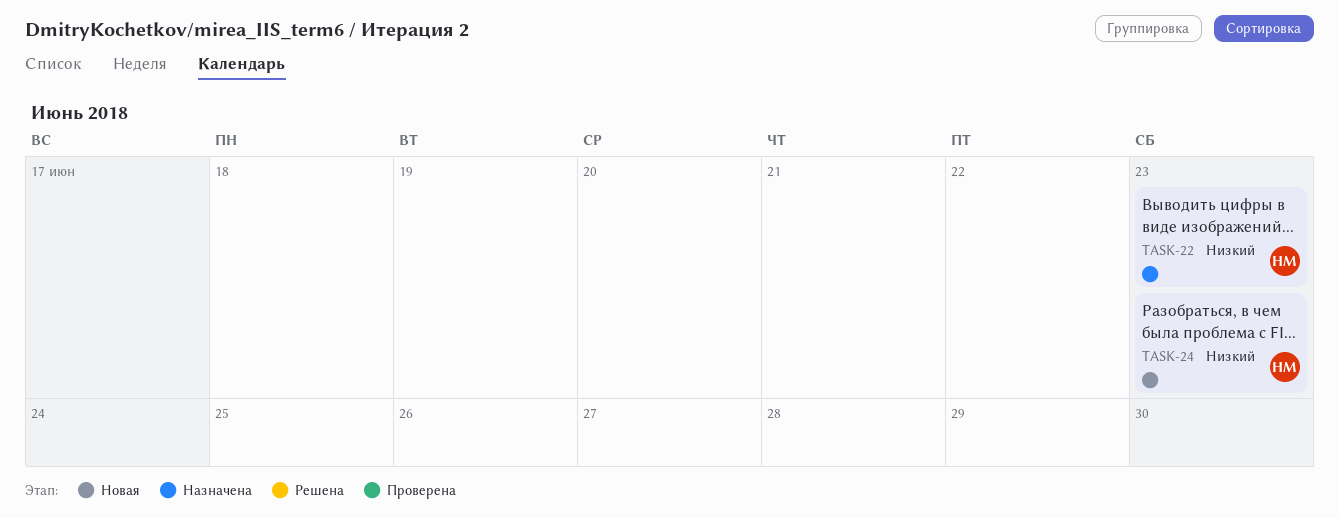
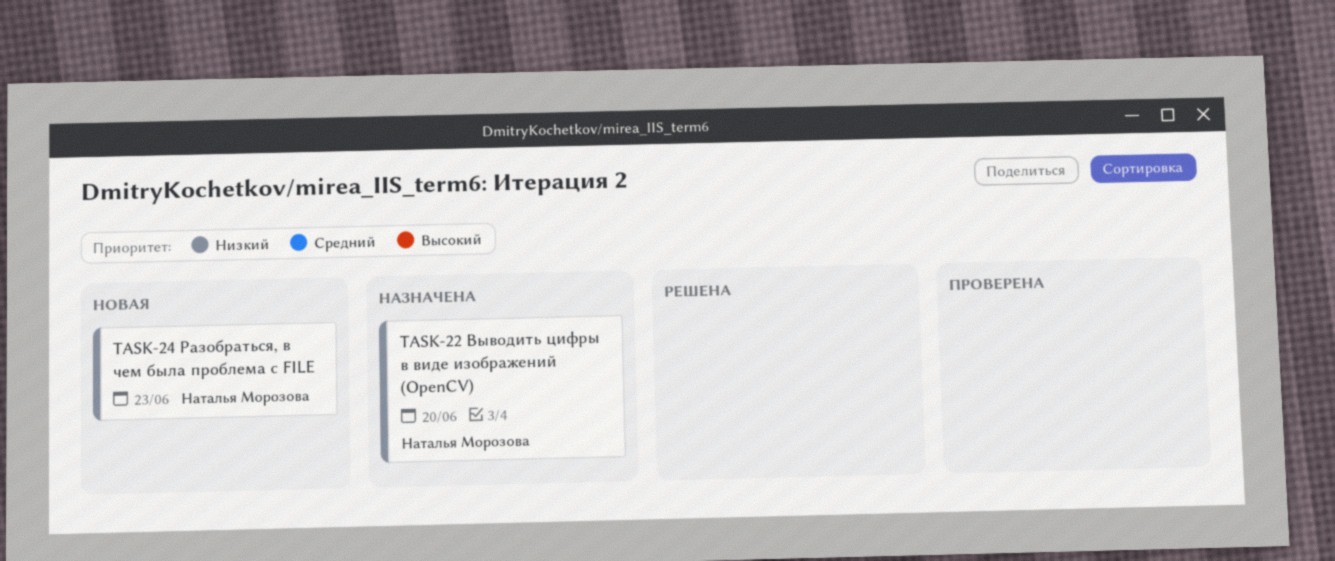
TASK-22, due: Jun 23 -> Jun 20

